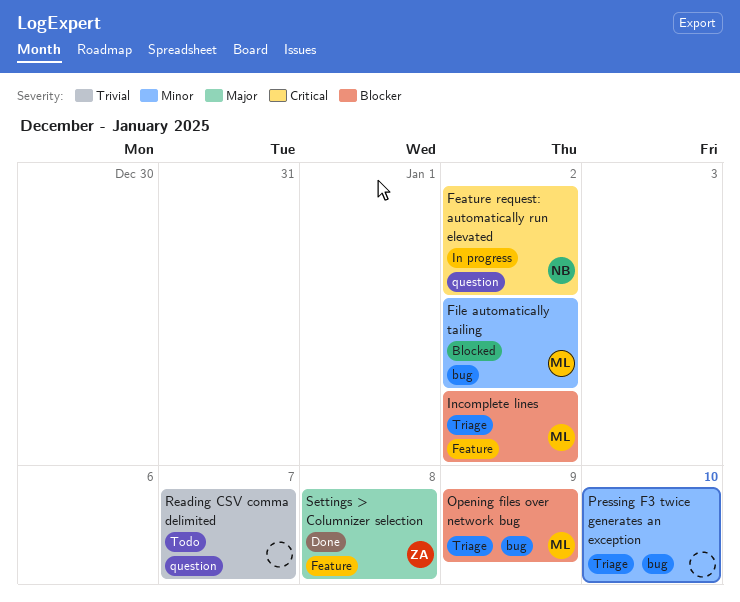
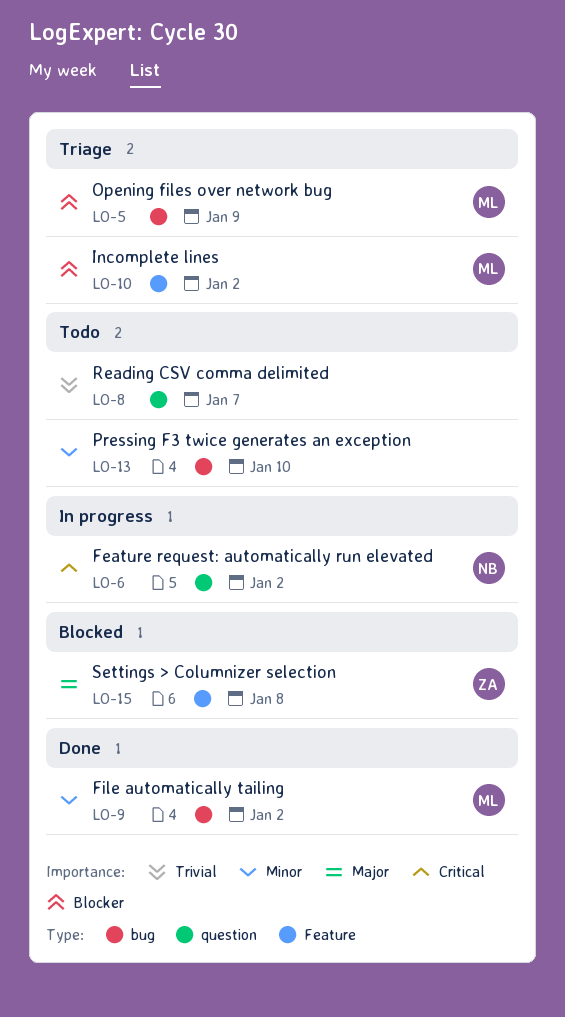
File automatically tailing, status: Blocked -> Done
Pressing F3 twice generates an exception, status: Triage -> Todo
Settings > Columnizer selection, status: Done -> Blocked

